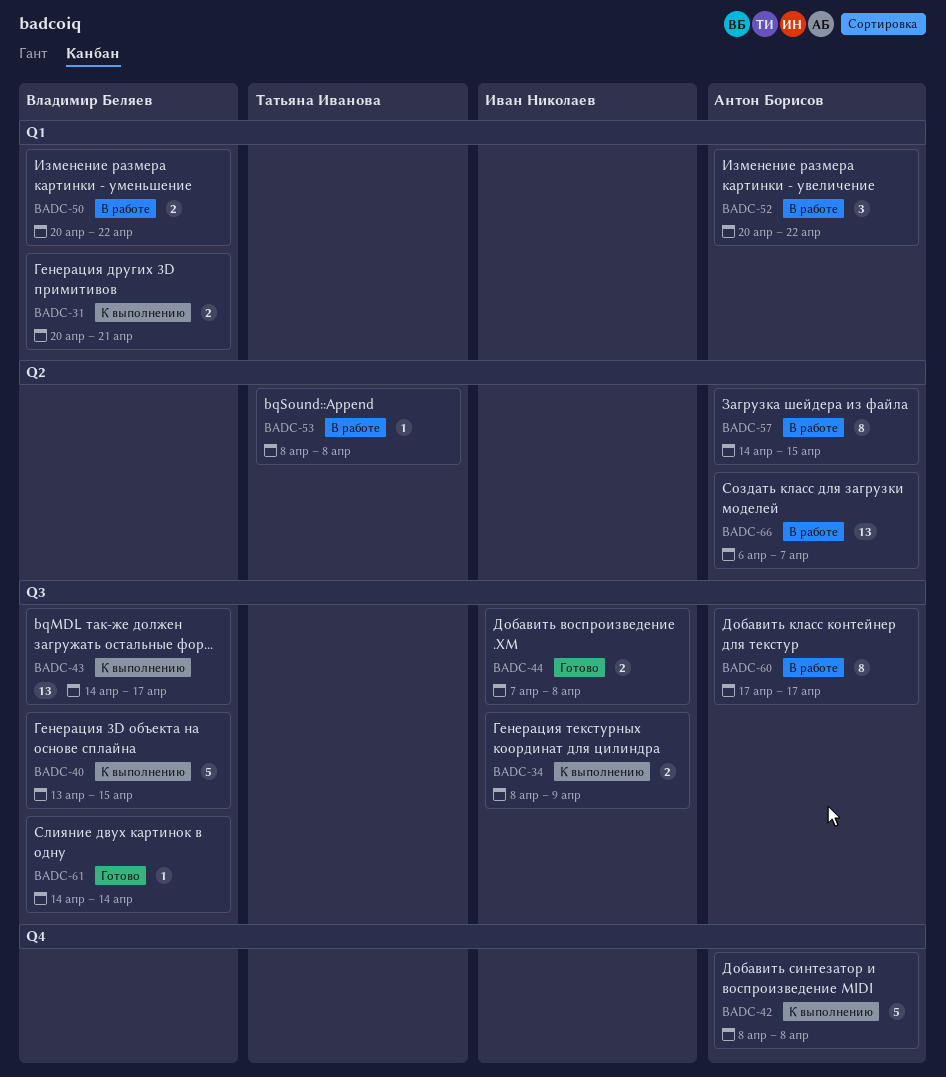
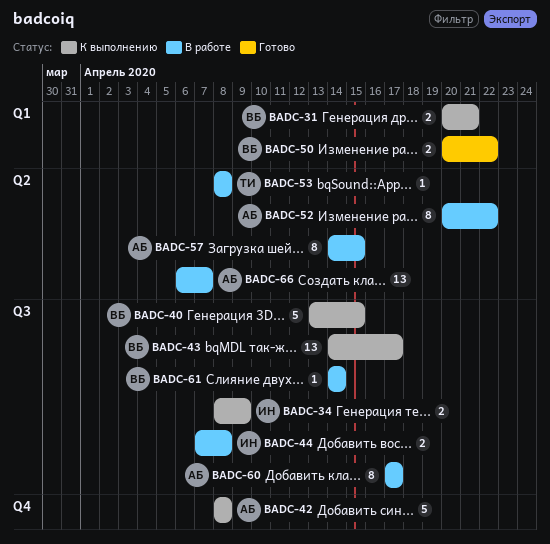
BADC-44, status: Готово -> В работе
BADC-50, status: В работе -> Готово
BADC-52, label: Q1 -> Q2
BADC-52, estimate: 3 -> 8
BADC-61, status: Готово -> В работе

